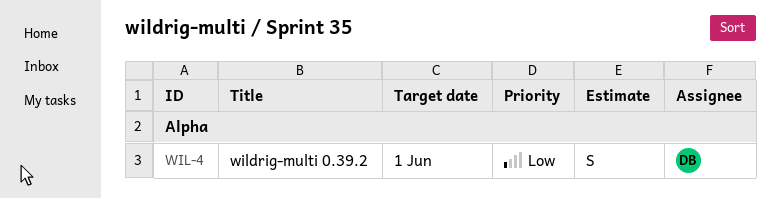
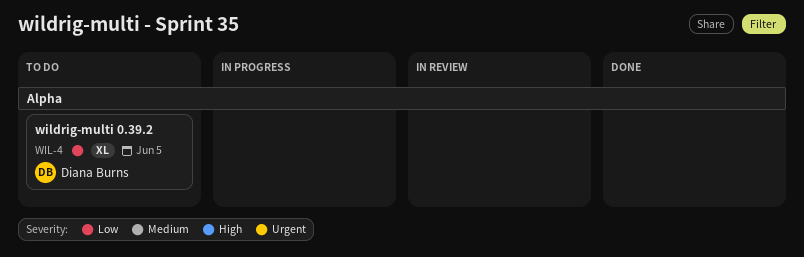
WIL-4, estimate: S -> XL
WIL-4, due: Jun 1 -> Jun 5

